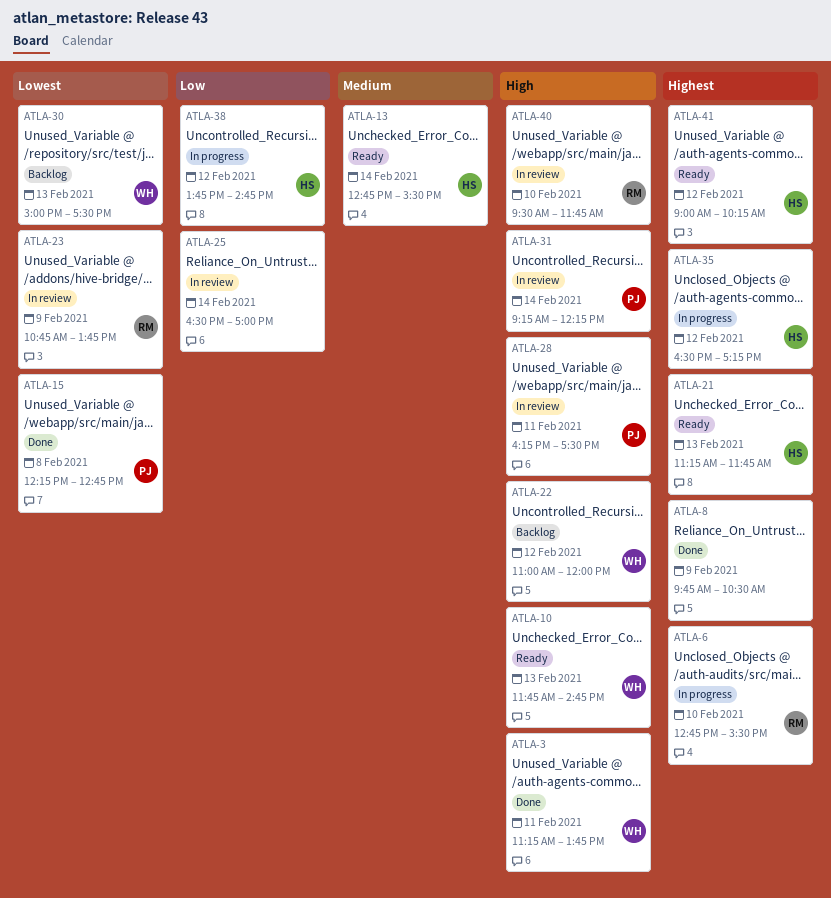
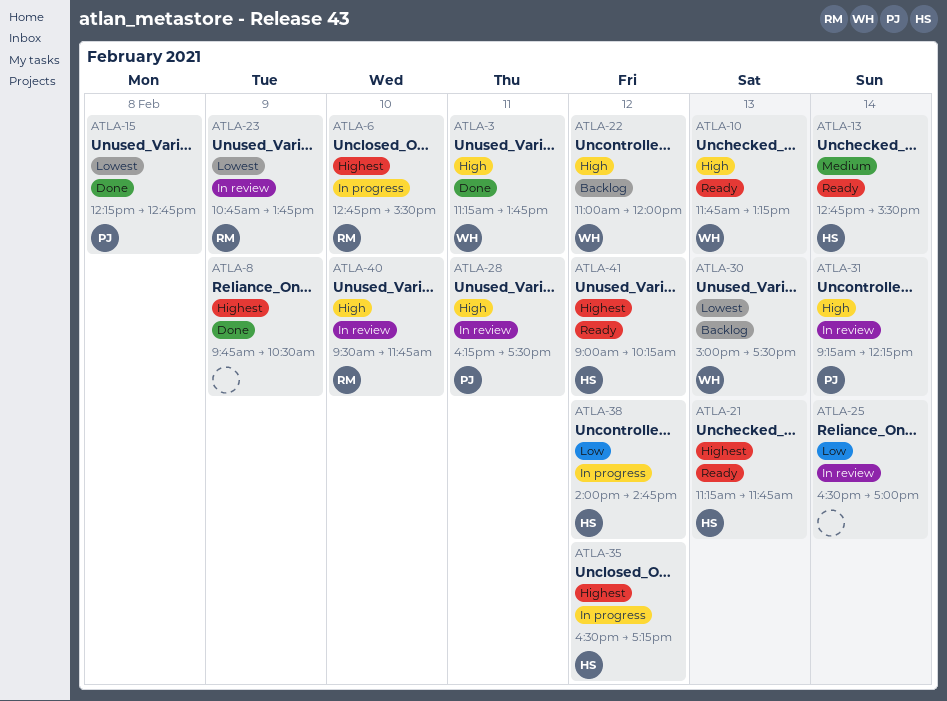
ATLA-10, ends: 14:45 -> 13:15
ATLA-38, begins: 13:45 -> 14:00

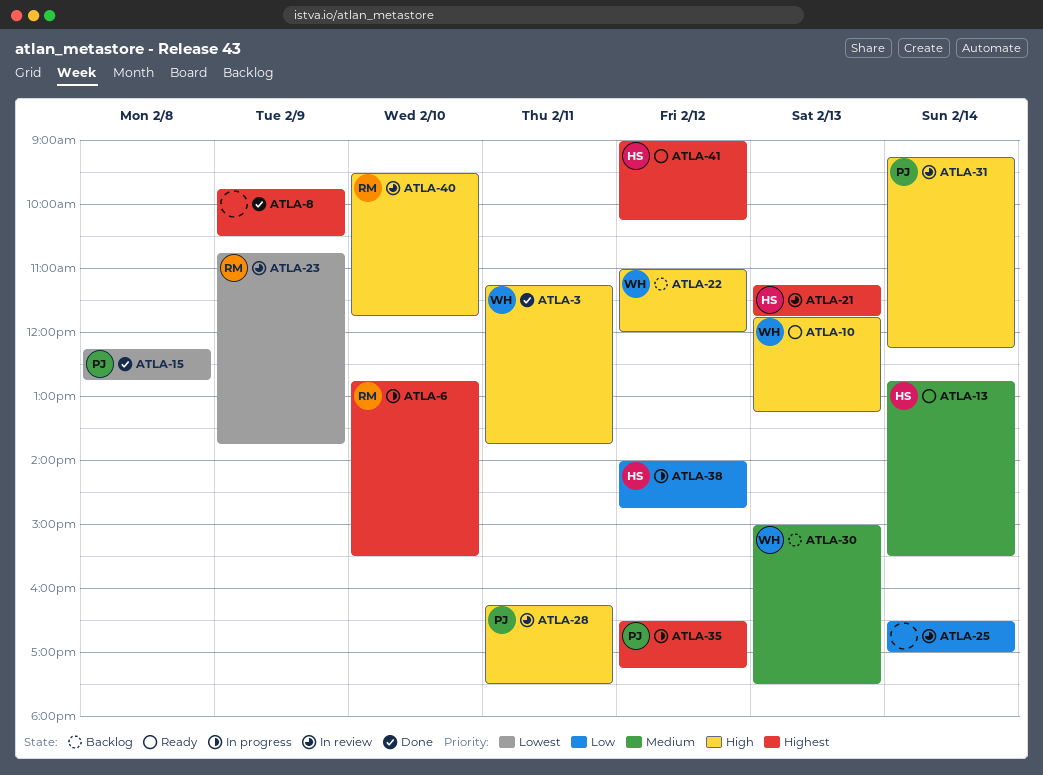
ATLA-21, status: Ready -> In review
ATLA-30, priority: Lowest -> Medium
ATLA-35, owner: HS -> PJ

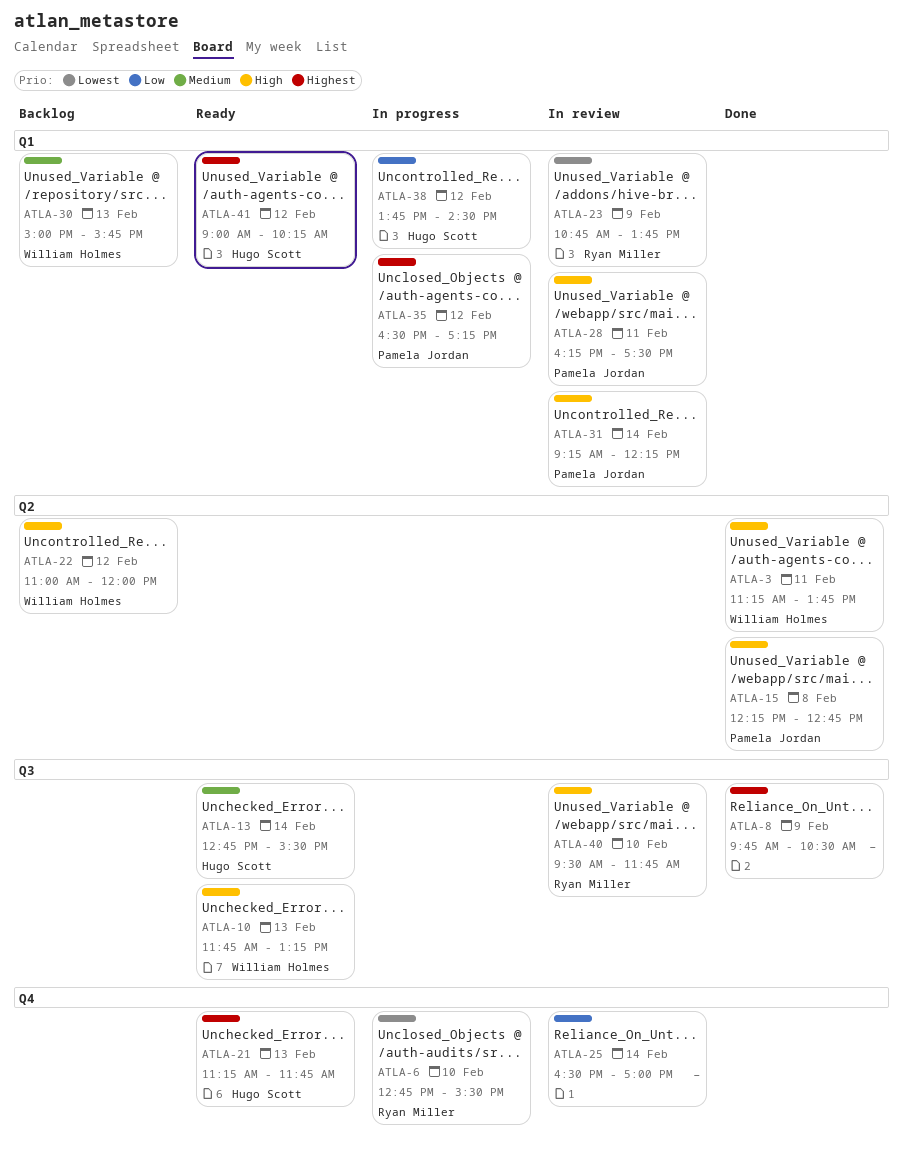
ATLA-6, priority: Highest -> Lowest
ATLA-15, priority: Lowest -> High
ATLA-21, status: In review -> Ready
ATLA-30, ends: 17:30 -> 15:45
ATLA-38, begins: 14:00 -> 13:45
ATLA-38, ends: 14:45 -> 14:30

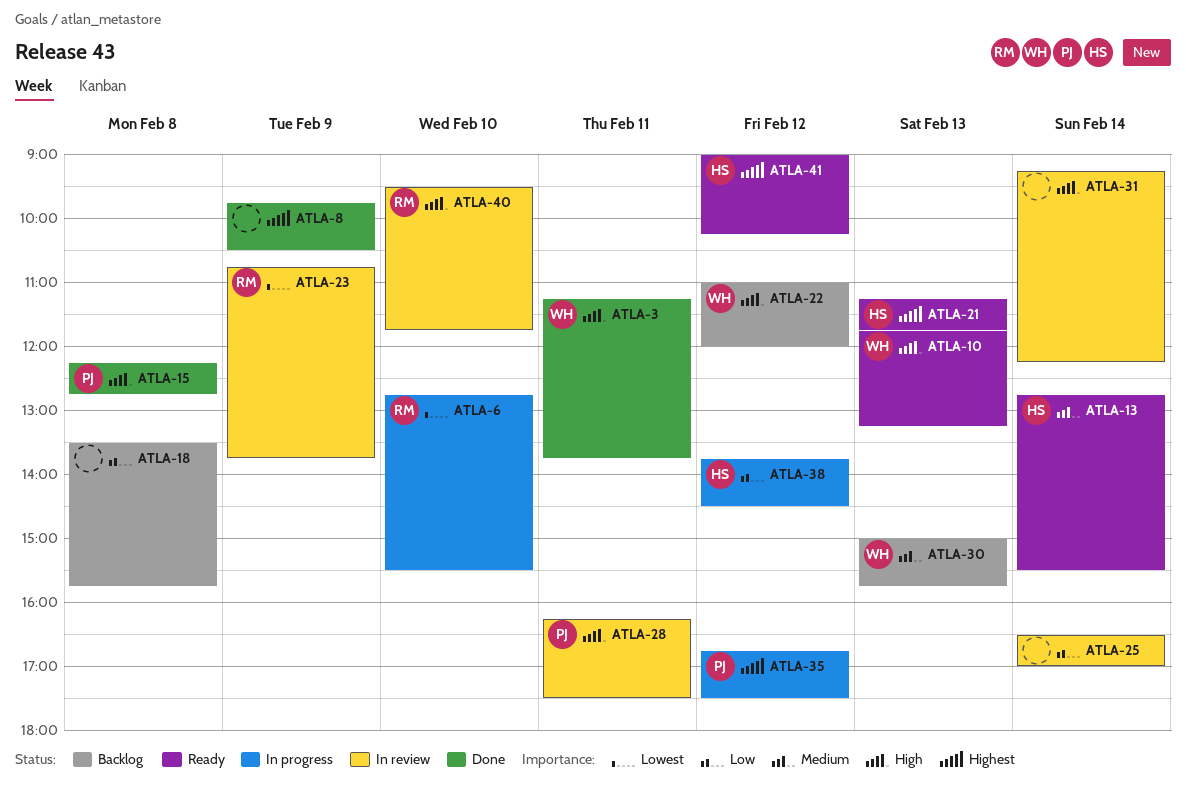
ATLA-18: none -> present
ATLA-31, owner: Pamela Jordan -> none
ATLA-35, begins: 16:30 -> 16:45
ATLA-35, ends: 17:15 -> 17:30

